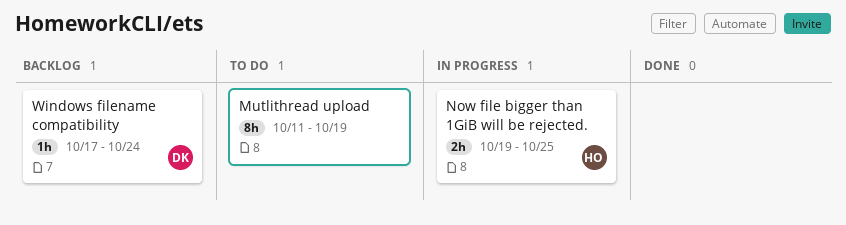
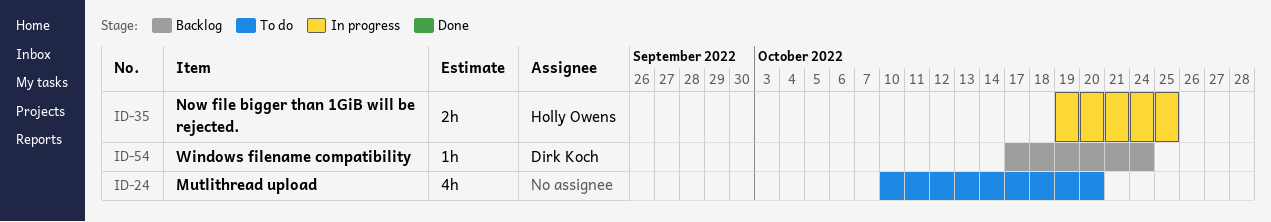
Mutlithread upload, estimate: 8h -> 4h
Mutlithread upload, start: Oct 11 -> Oct 10
Mutlithread upload, due: Oct 19 -> Oct 20

